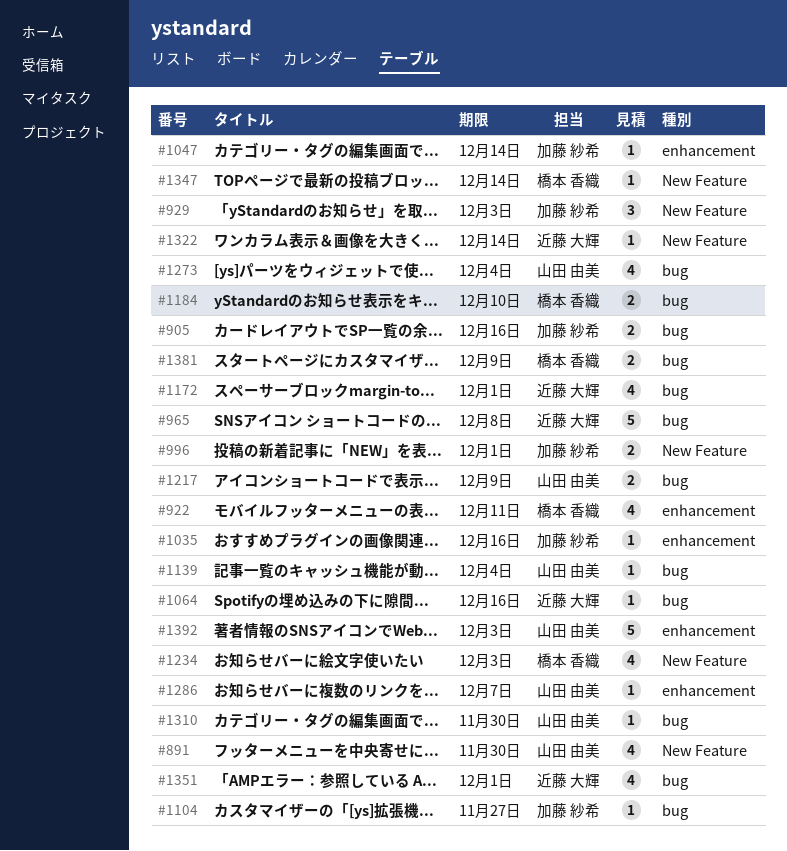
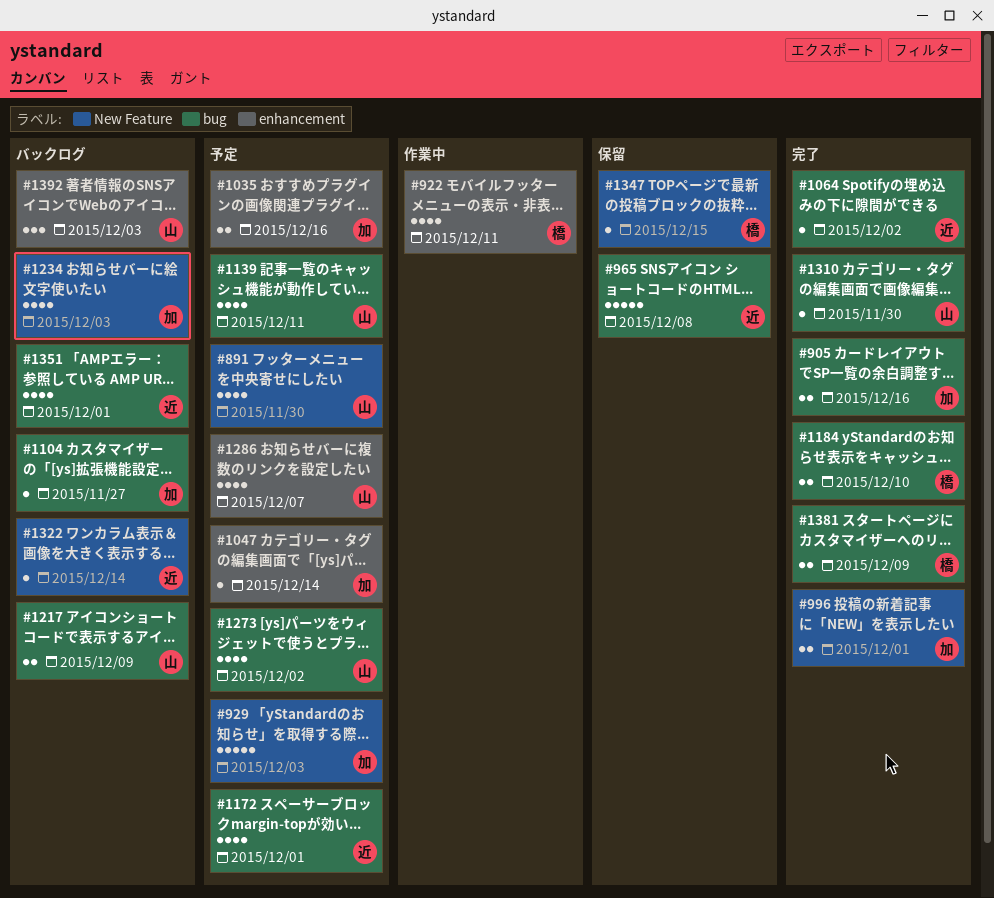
#929, estimate: 3 -> 5
#1035, estimate: 1 -> 2
#1064, due: Dec 16 -> Dec 2
#1139, estimate: 1 -> 4
#1139, due: Dec 4 -> Dec 11
#1234, owner: 橋本 香織 -> 加藤 紗希
#1273, due: Dec 4 -> Dec 2
#1286, estimate: 1 -> 4
#1347, due: Dec 14 -> Dec 15
#1392, estimate: 5 -> 3

